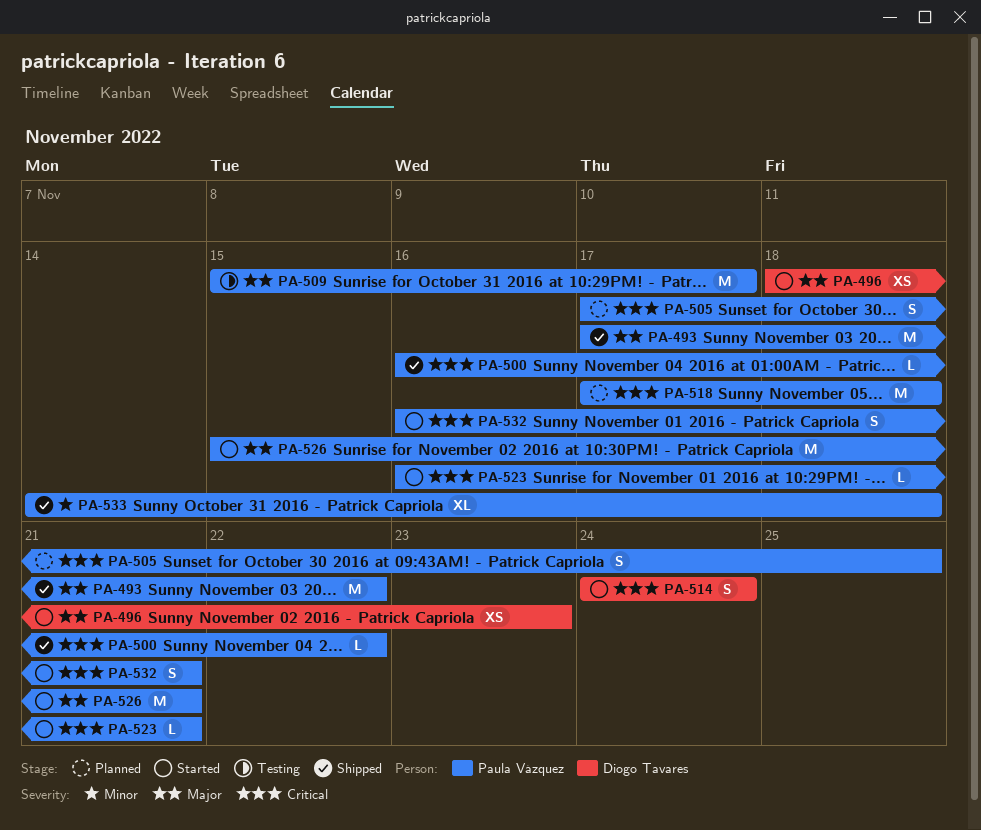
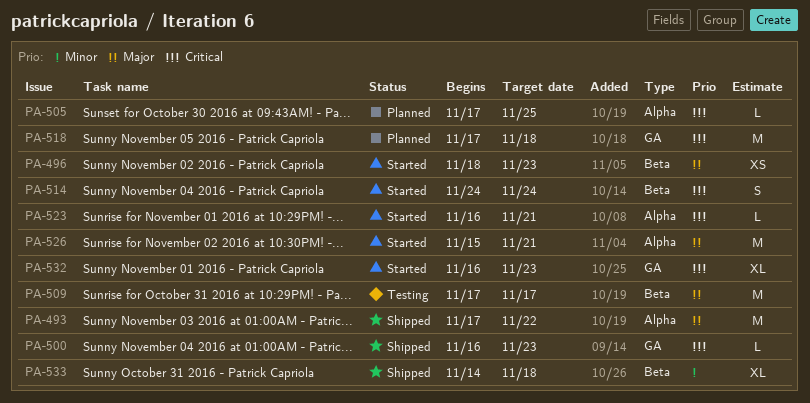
PA-500, due: Nov 22 -> Nov 23
PA-505, estimate: S -> L
PA-509, start: Nov 15 -> Nov 17
PA-532, estimate: S -> XL
PA-532, due: Nov 21 -> Nov 23

